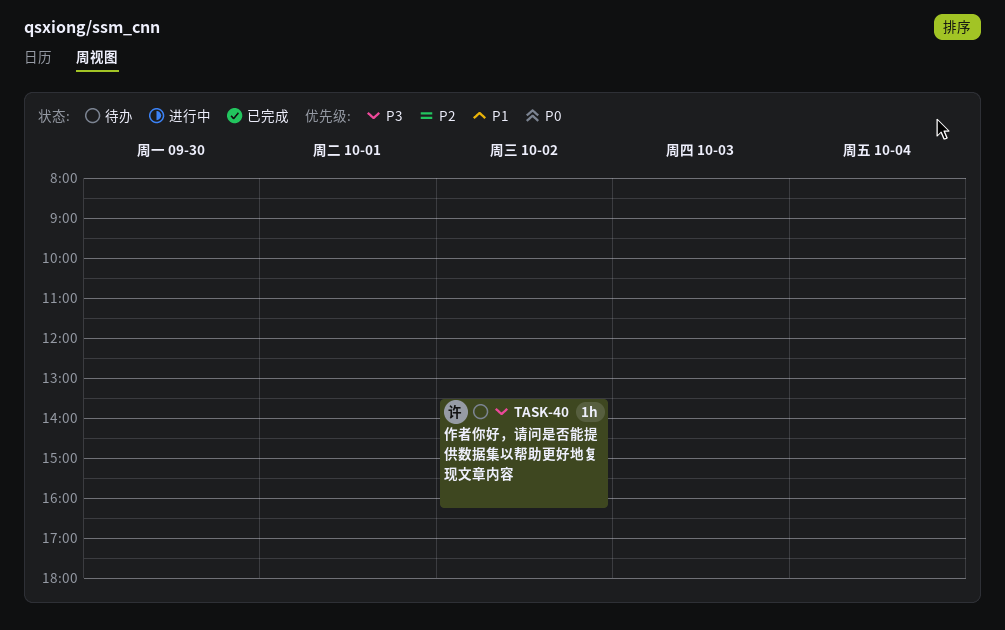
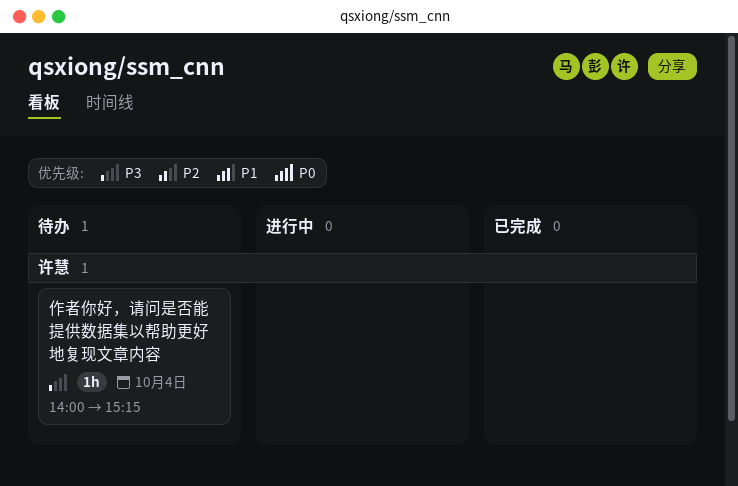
作者你好，请问是否能提供数据集以帮助更好地复现文章内容, day: Oct 2 -> Oct 4
作者你好，请问是否能提供数据集以帮助更好地复现文章内容, begins: 13:30 -> 14:00
作者你好，请问是否能提供数据集以帮助更好地复现文章内容, ends: 16:15 -> 15:15

